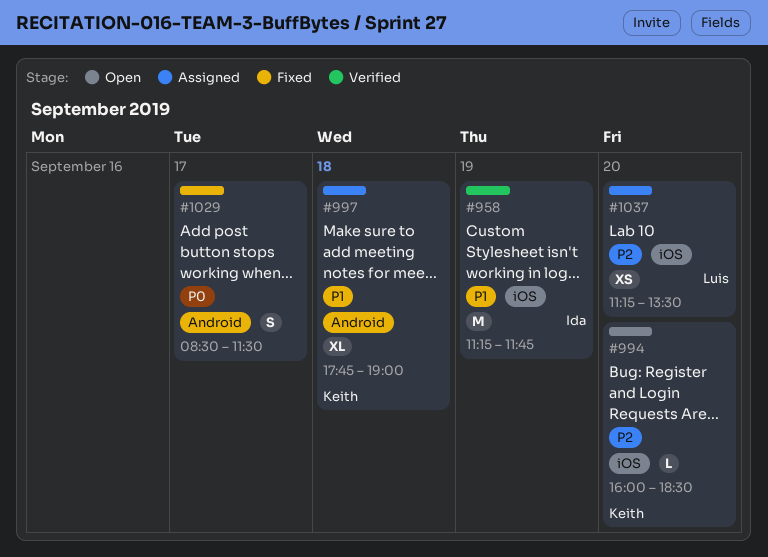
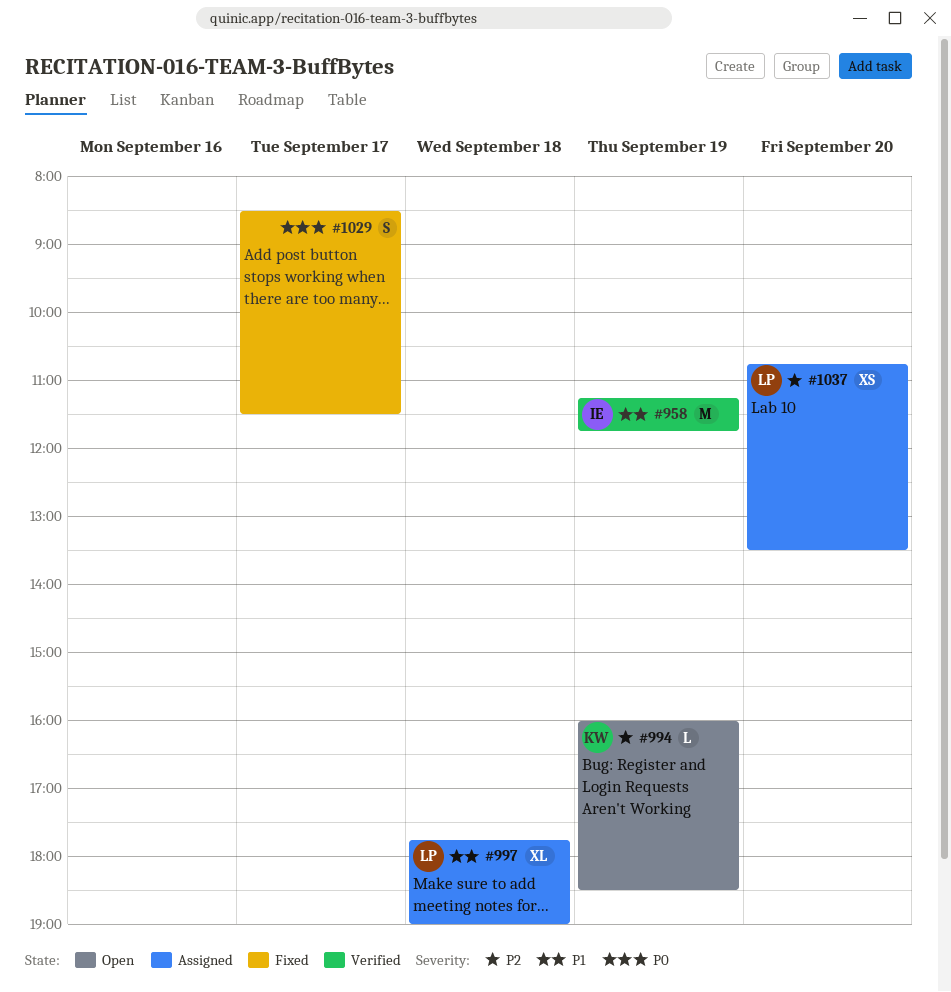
#994, day: Sep 20 -> Sep 19
#997, owner: Keith -> Luis
#1037, begins: 11:15 -> 10:45

